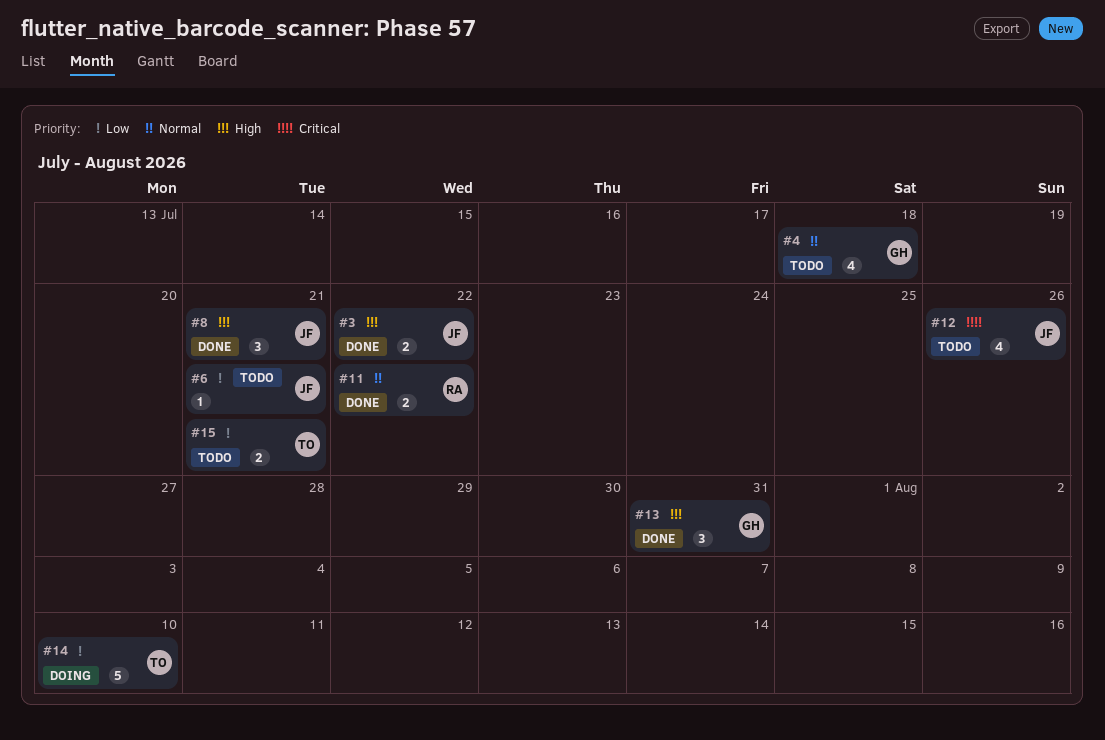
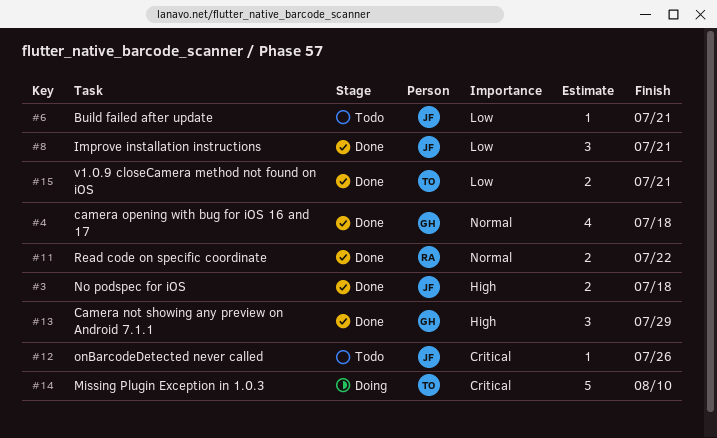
#3, due: Jul 22 -> Jul 18
#4, status: Todo -> Done
#8, priority: High -> Low
#12, estimate: 4 -> 1
#13, due: Jul 31 -> Jul 29
#14, priority: Low -> Critical
#15, status: Todo -> Done

